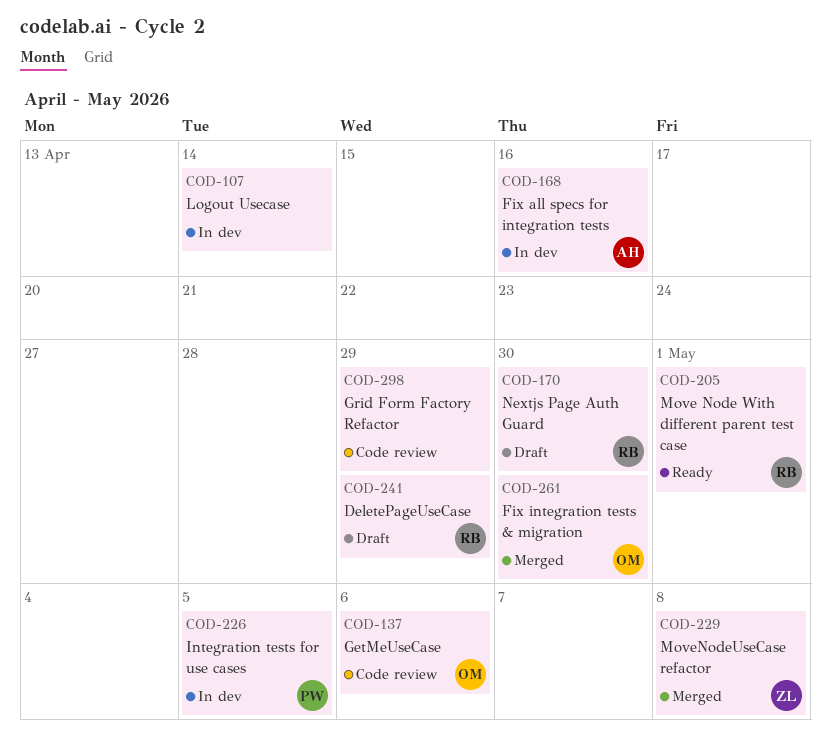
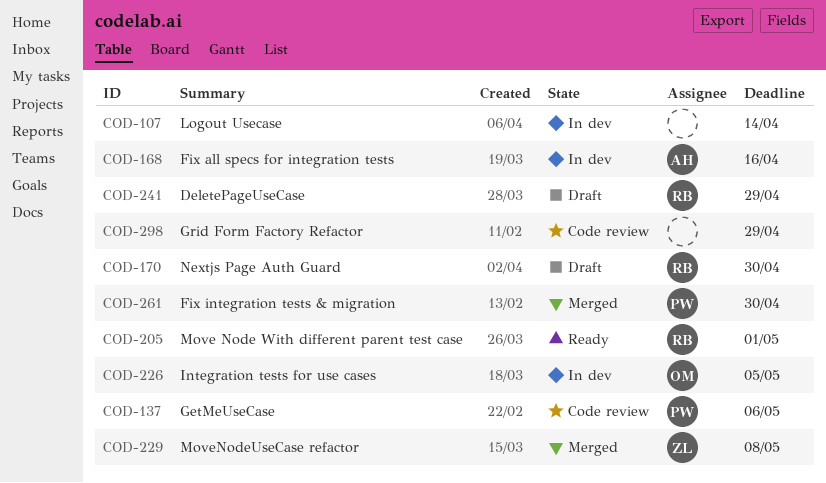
COD-137, owner: OM -> PW
COD-226, owner: PW -> OM
COD-261, owner: OM -> PW

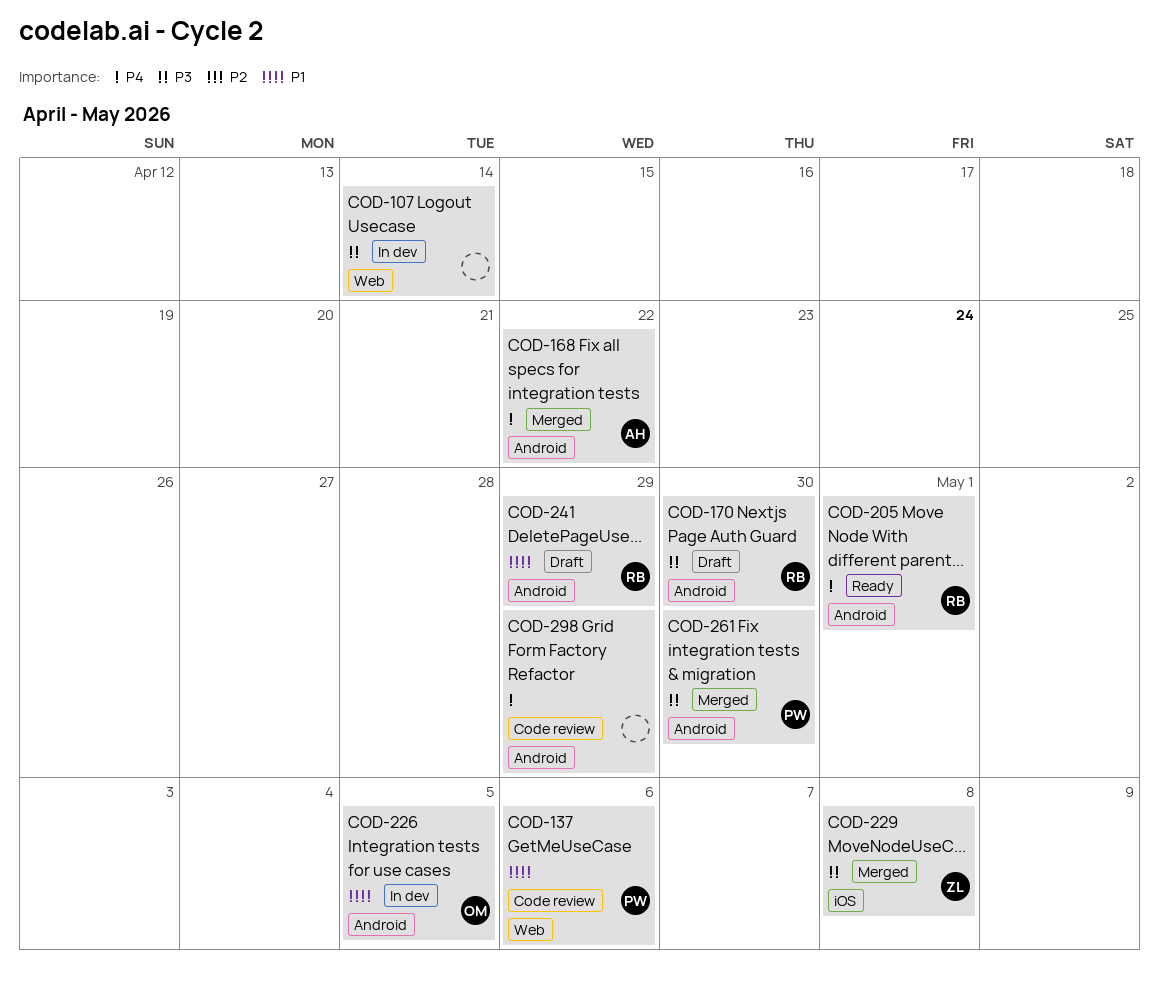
COD-168, status: In dev -> Merged
COD-168, due: Apr 16 -> Apr 22

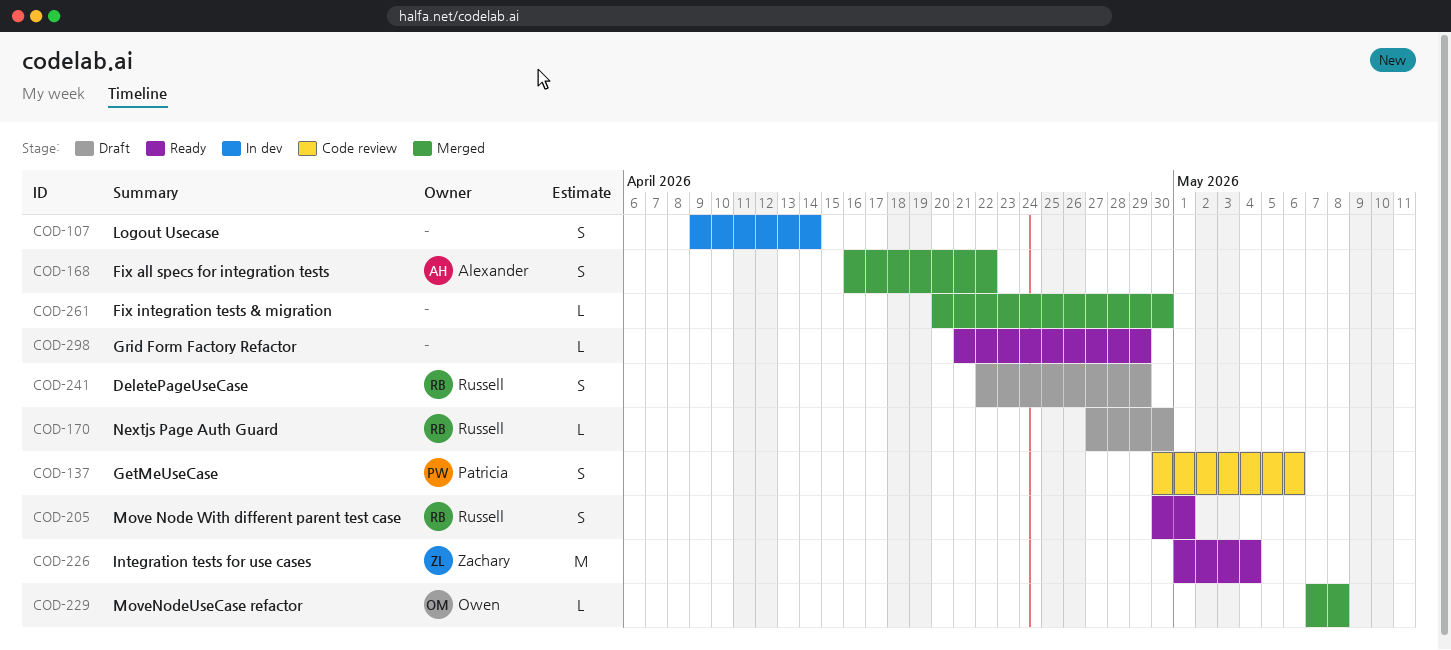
COD-226, status: In dev -> Ready
COD-226, owner: Owen -> Zachary
COD-226, due: May 5 -> May 4
COD-229, owner: Zachary -> Owen
COD-261, owner: Patricia -> none
COD-298, status: Code review -> Ready

